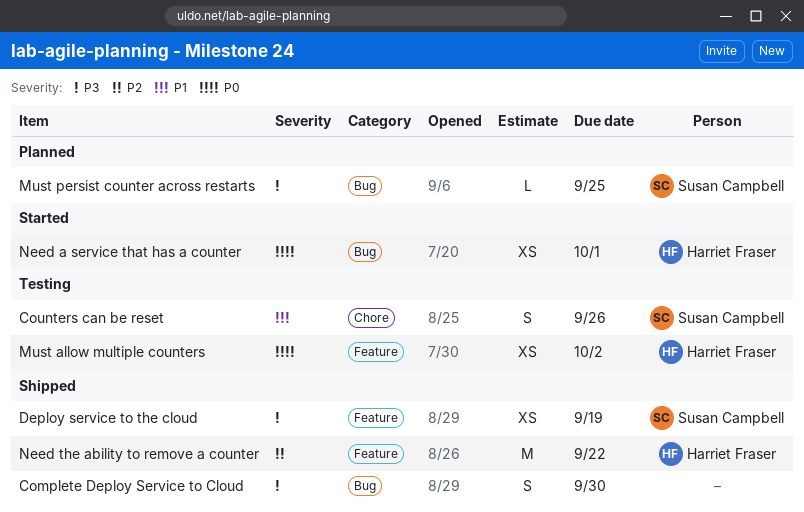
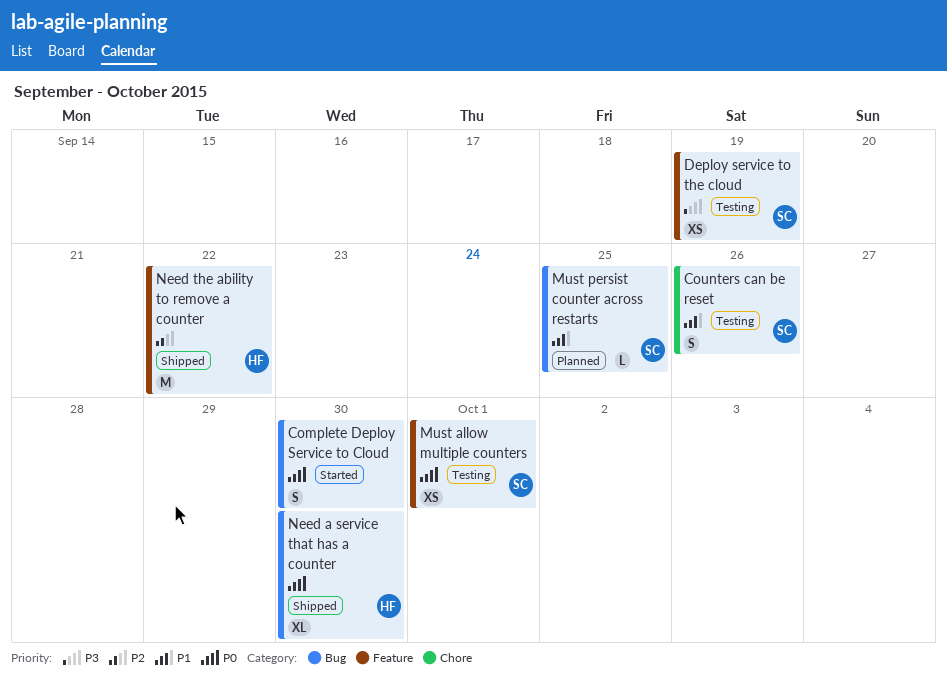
Complete Deploy Service to Cloud, status: Shipped -> Started
Complete Deploy Service to Cloud, priority: P3 -> P0
Deploy service to the cloud, status: Shipped -> Testing
Must allow multiple counters, owner: Harriet Fraser -> Susan Campbell
Must allow multiple counters, due: Oct 2 -> Oct 1
Must persist counter across restarts, priority: P3 -> P1
Need a service that has a counter, status: Started -> Shipped
Need a service that has a counter, estimate: XS -> XL
Need a service that has a counter, due: Oct 1 -> Sep 30

